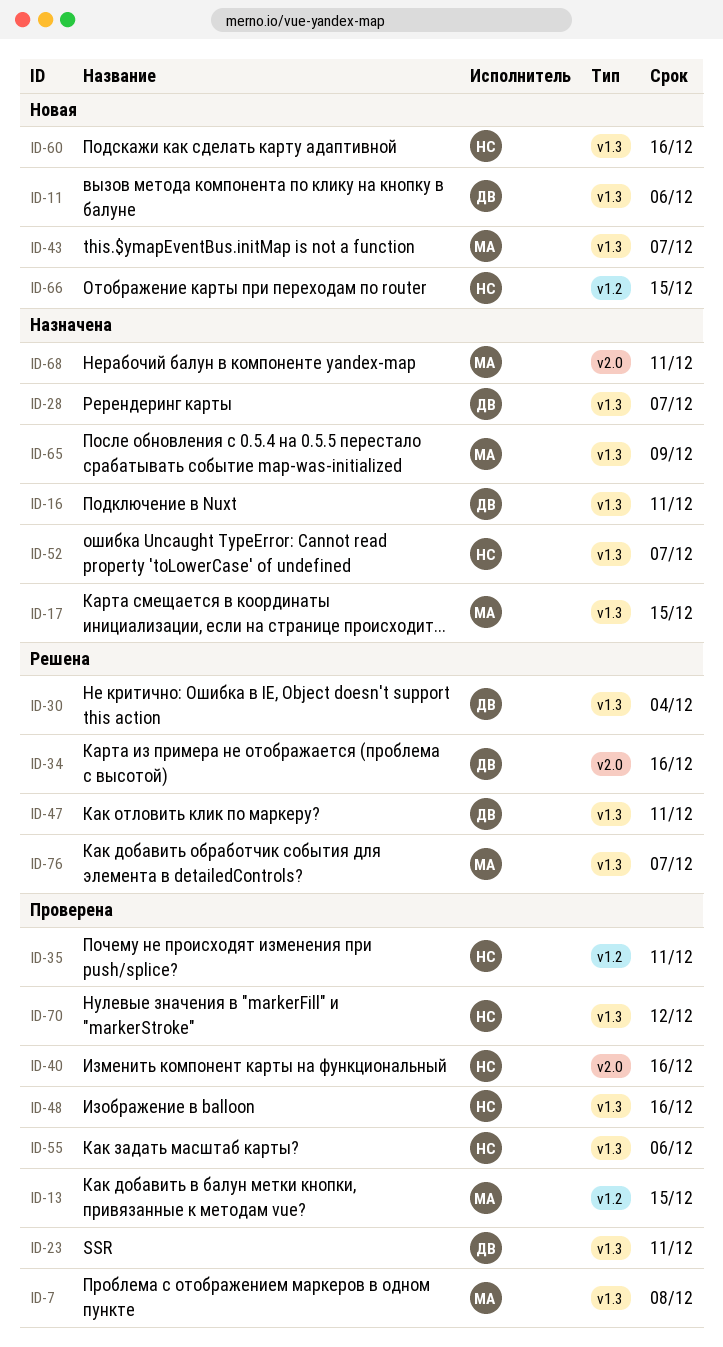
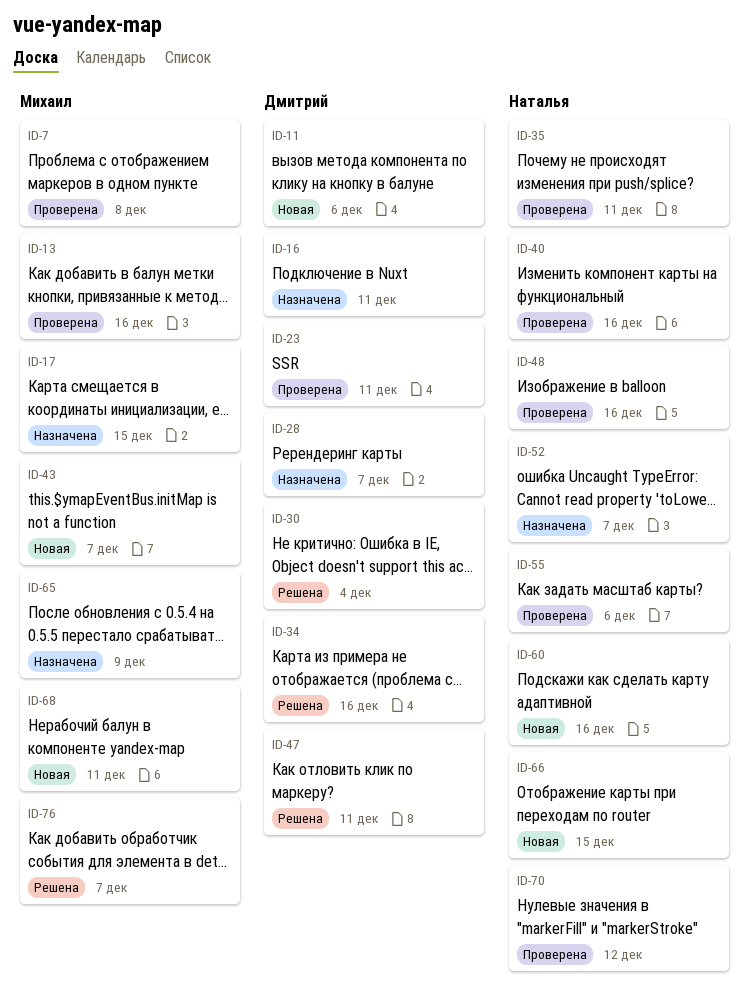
ID-13, due: Dec 15 -> Dec 16
ID-68, status: Назначена -> Новая

